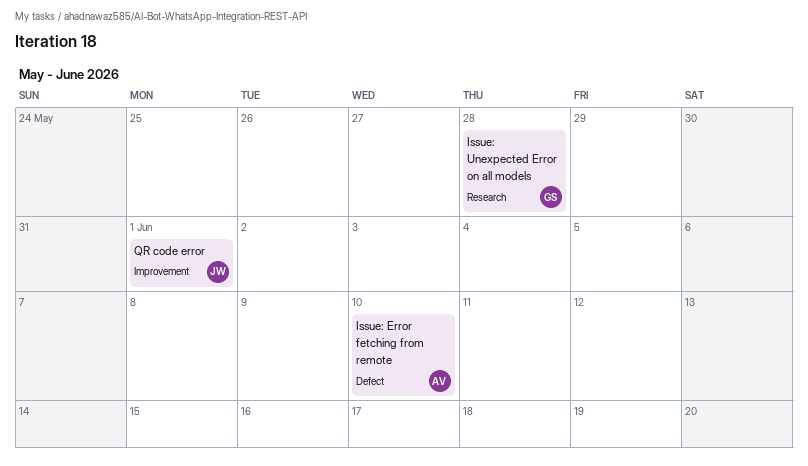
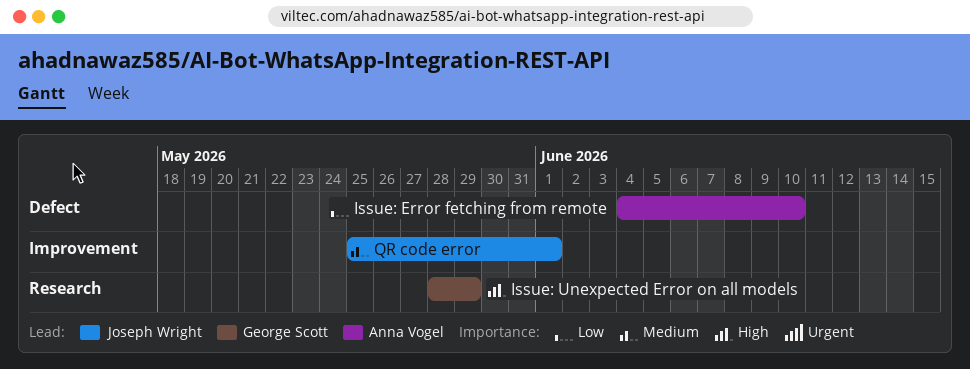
Issue: Unexpected Error on all models, due: May 28 -> May 29

